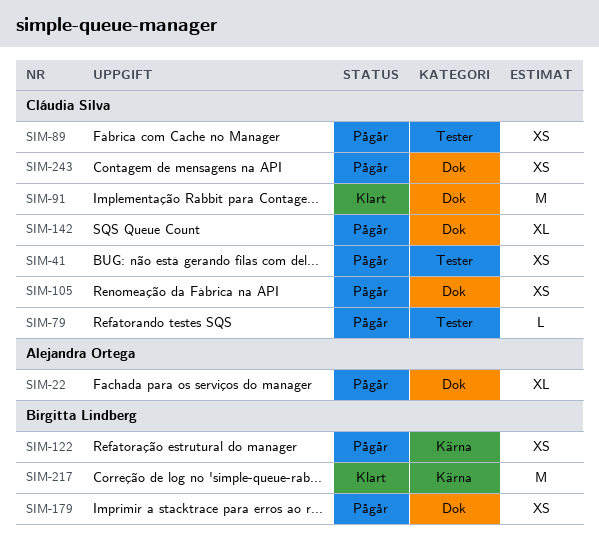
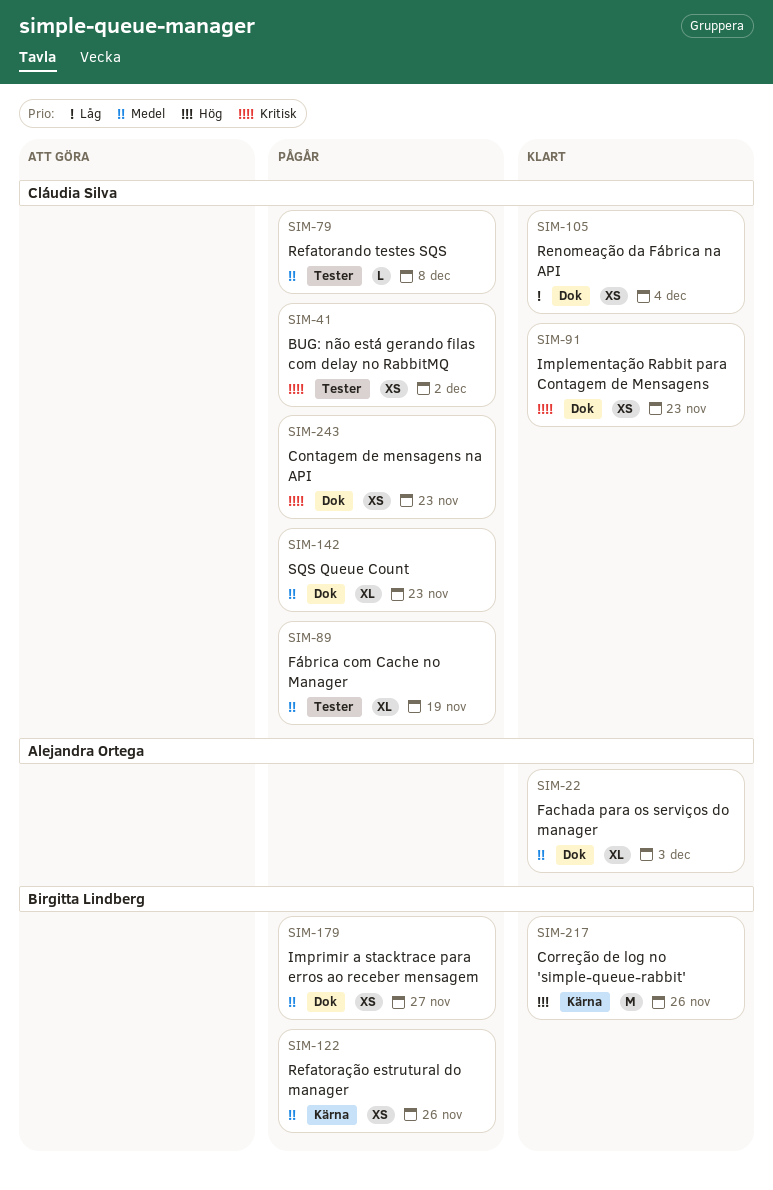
SIM-22, status: Pågår -> Klart
SIM-89, estimate: XS -> XL
SIM-91, estimate: M -> XS
SIM-105, status: Pågår -> Klart

